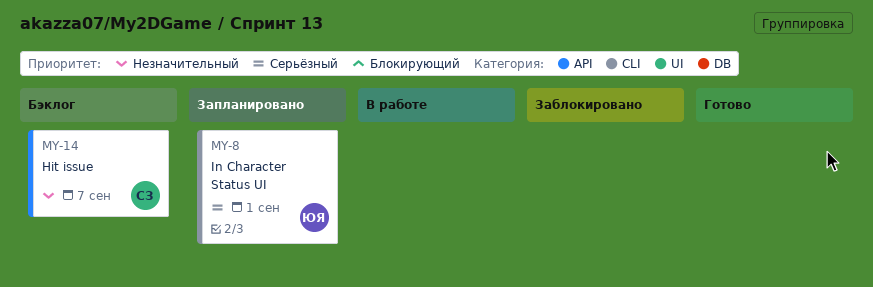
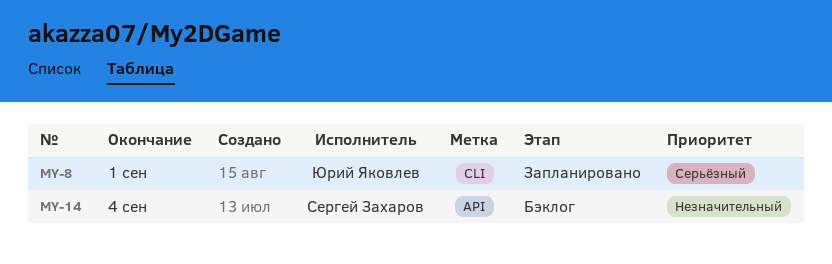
MY-14, due: Sep 7 -> Sep 4

